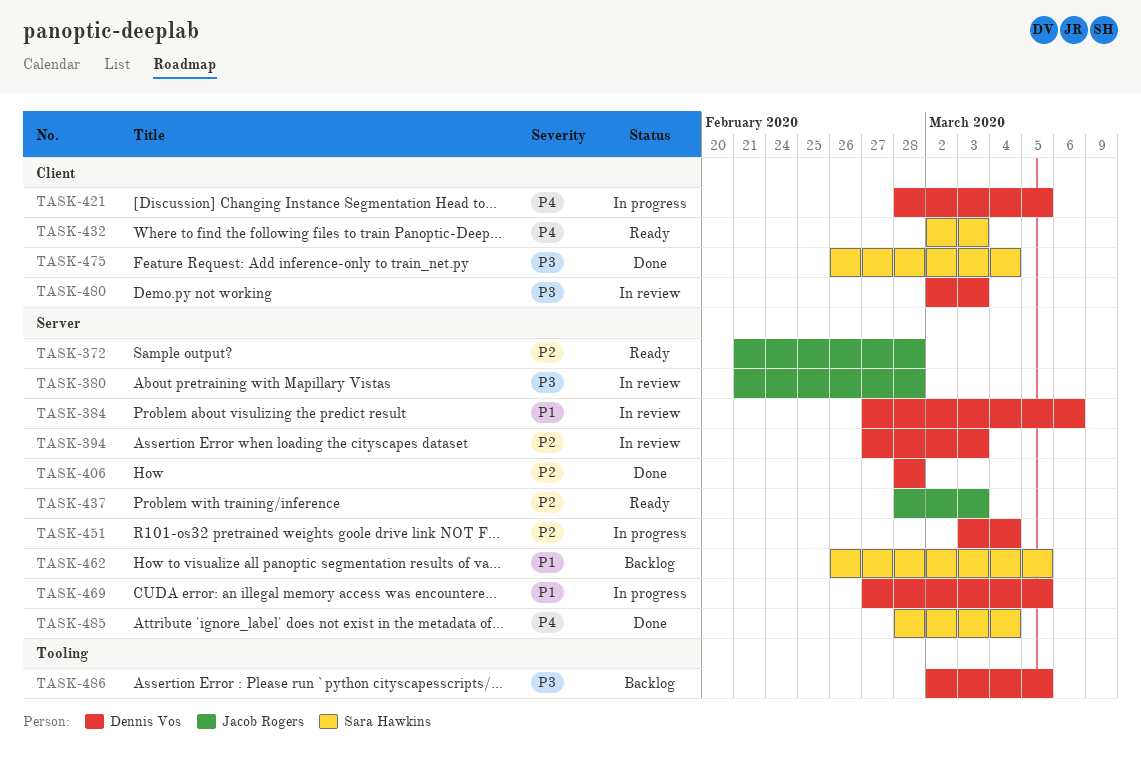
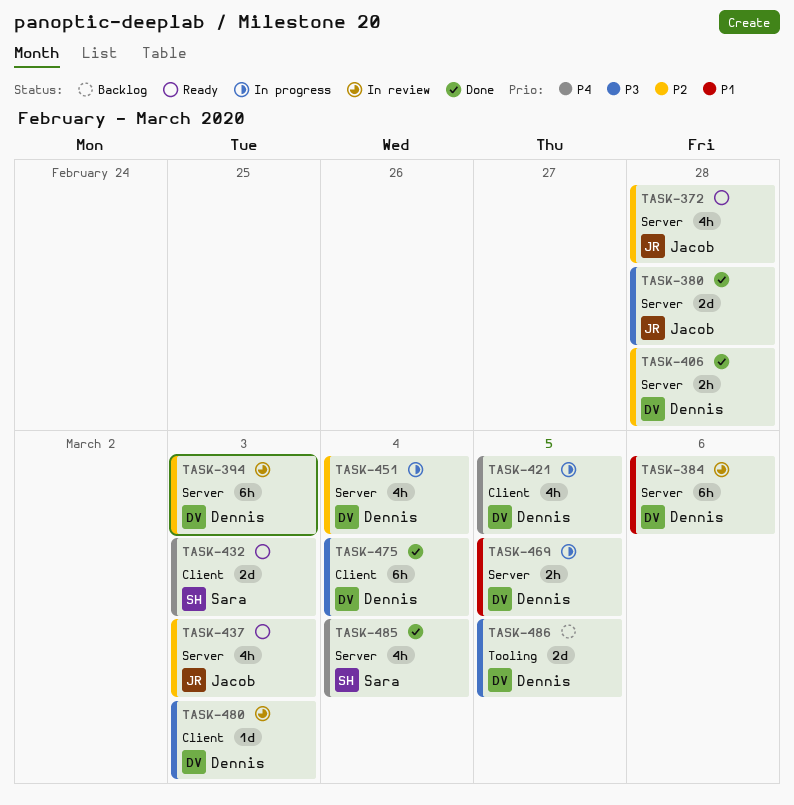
TASK-380, status: In review -> Done
TASK-462: present -> none
TASK-475, owner: Sara Hawkins -> Dennis Vos

